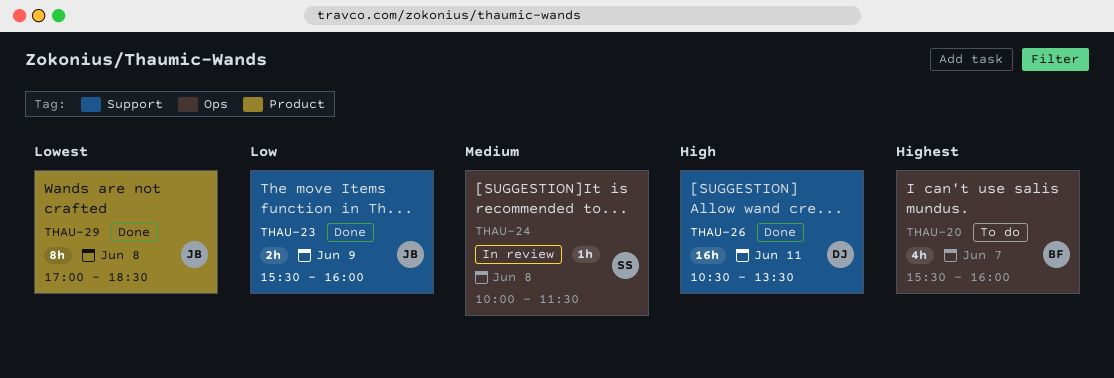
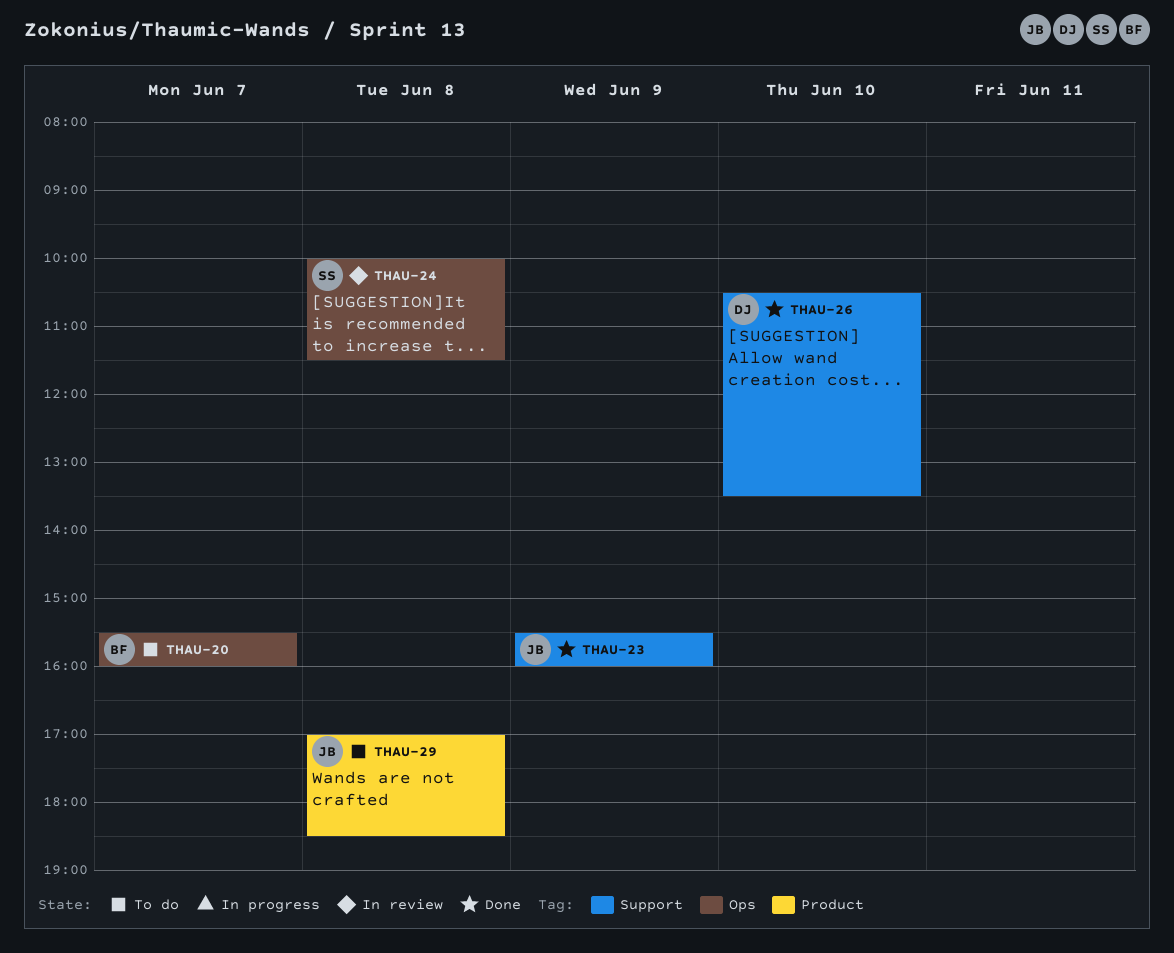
THAU-26, day: Jun 11 -> Jun 10
THAU-29, status: Done -> To do

